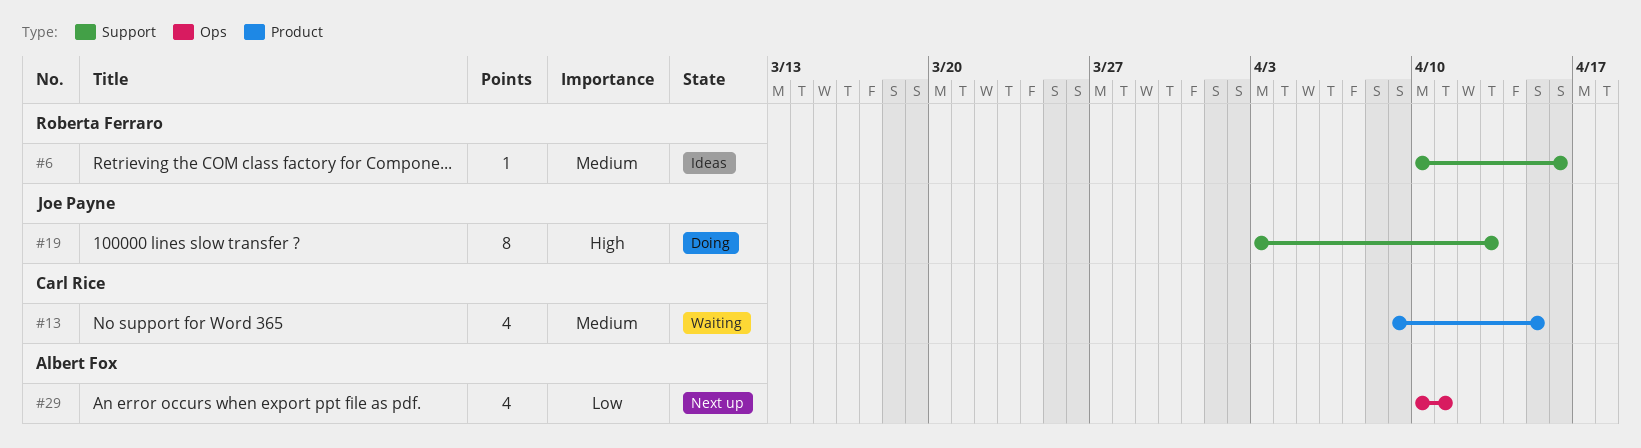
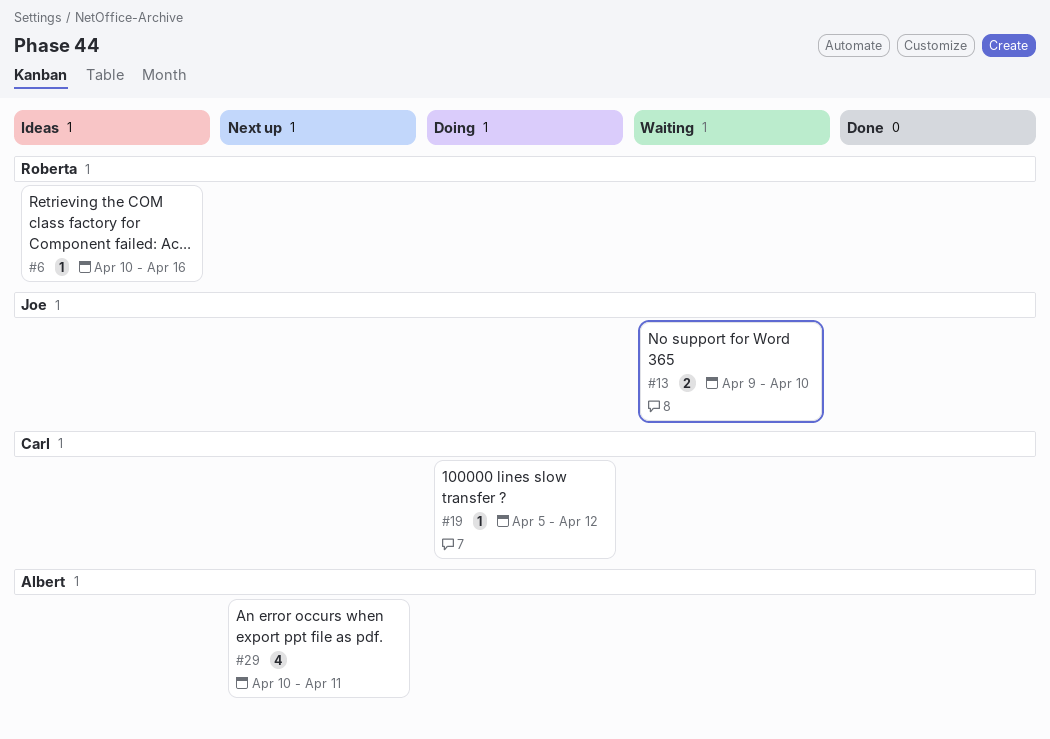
#13, owner: Carl Rice -> Joe Payne
#13, estimate: 4 -> 2
#13, due: Apr 15 -> Apr 10
#19, owner: Joe Payne -> Carl Rice
#19, estimate: 8 -> 1
#19, start: Apr 3 -> Apr 5
#19, due: Apr 13 -> Apr 12

